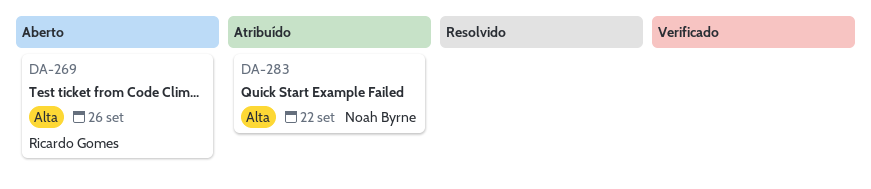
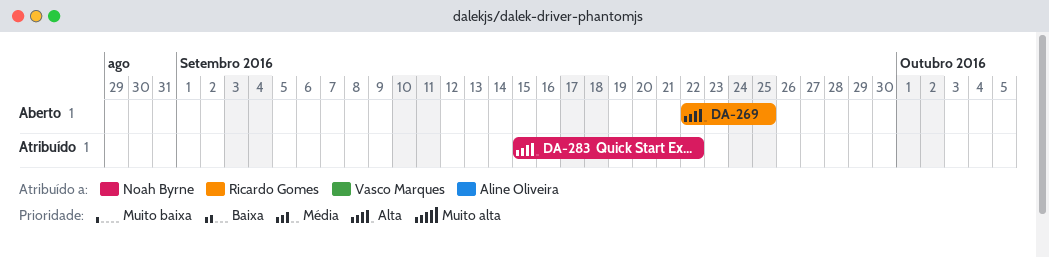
DA-269, due: Sep 26 -> Sep 25

